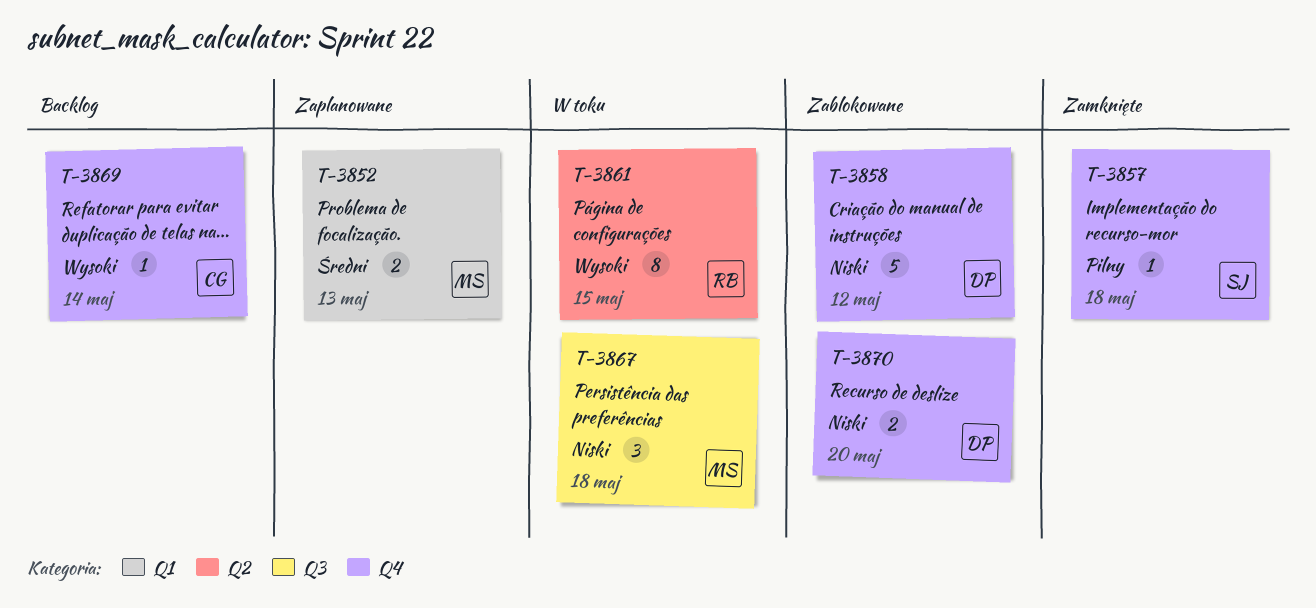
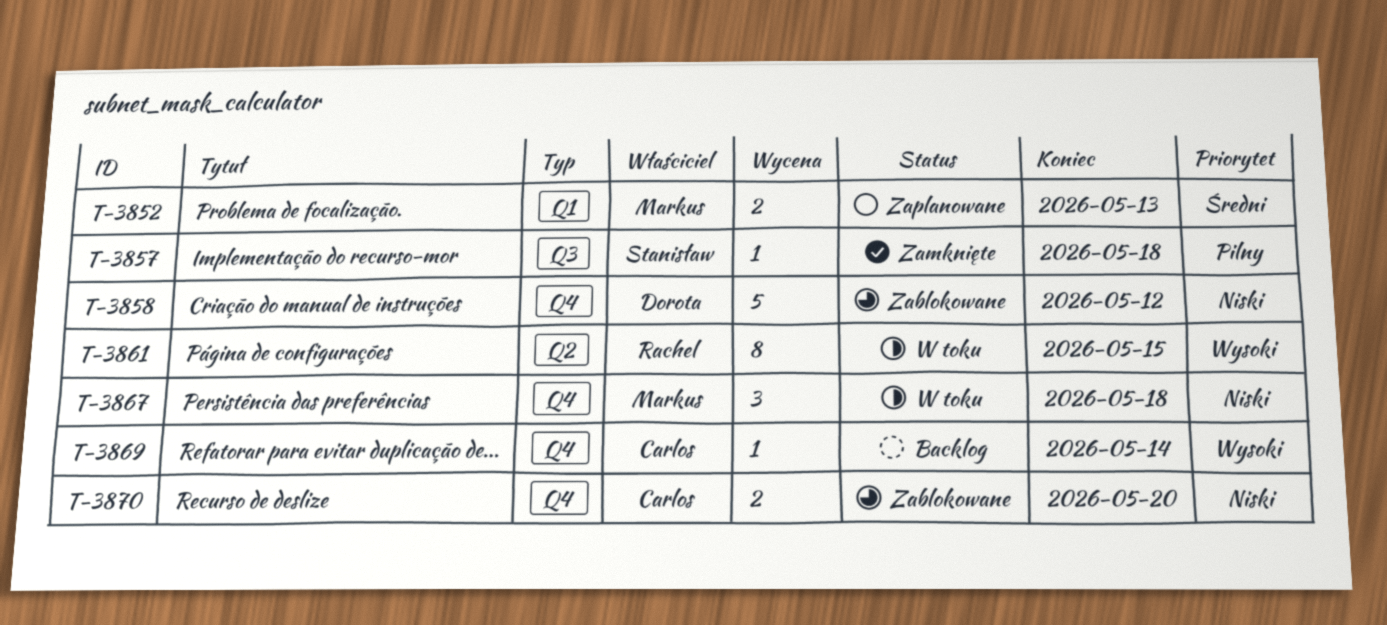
T-3857, label: Q4 -> Q3
T-3867, label: Q3 -> Q4
T-3870, owner: Dorota -> Carlos

